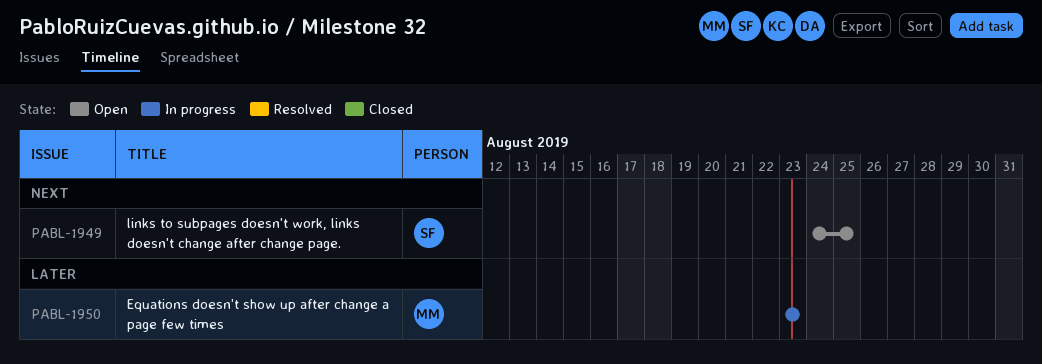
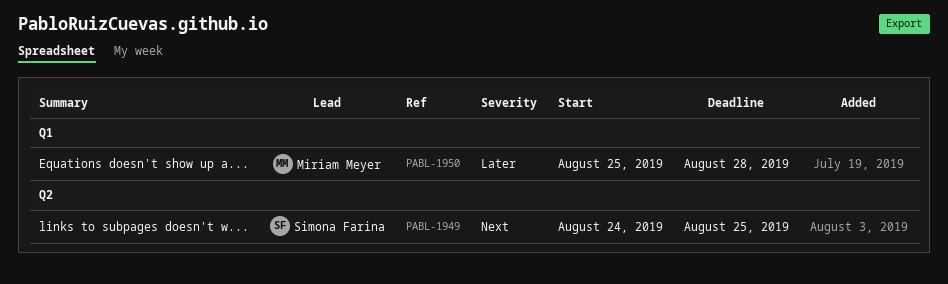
PABL-1950, start: Aug 23 -> Aug 25
PABL-1950, due: Aug 23 -> Aug 28

